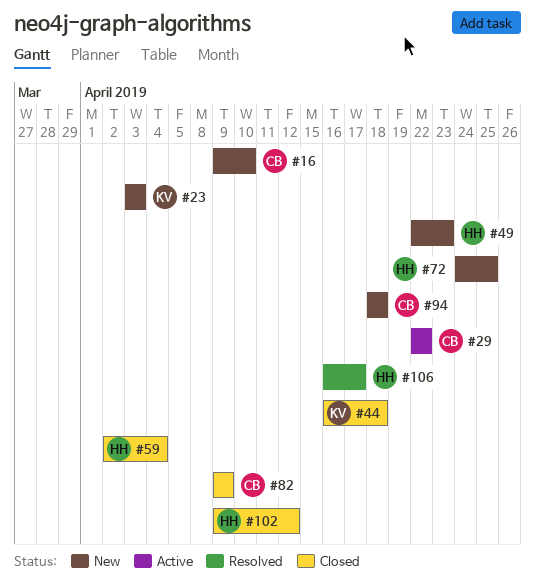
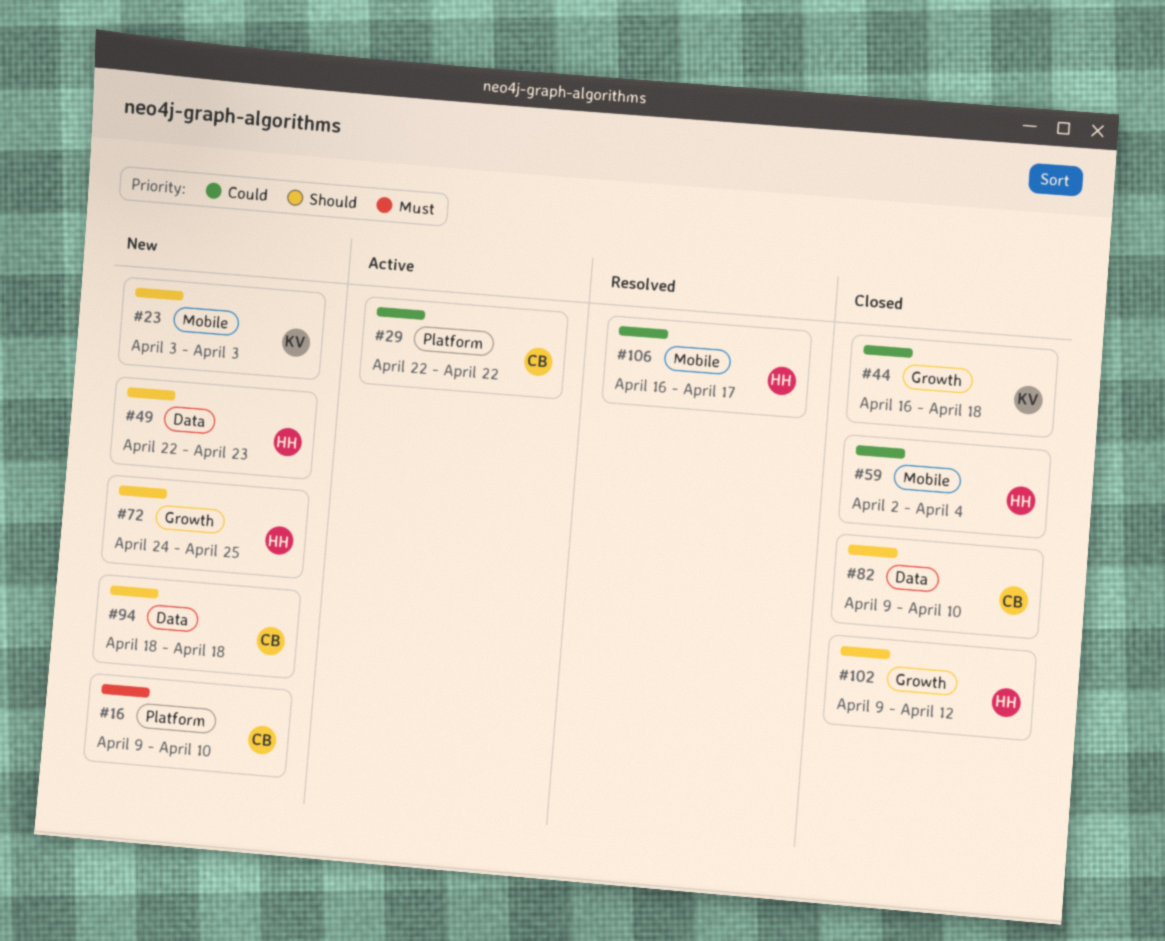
#82, due: Apr 9 -> Apr 10

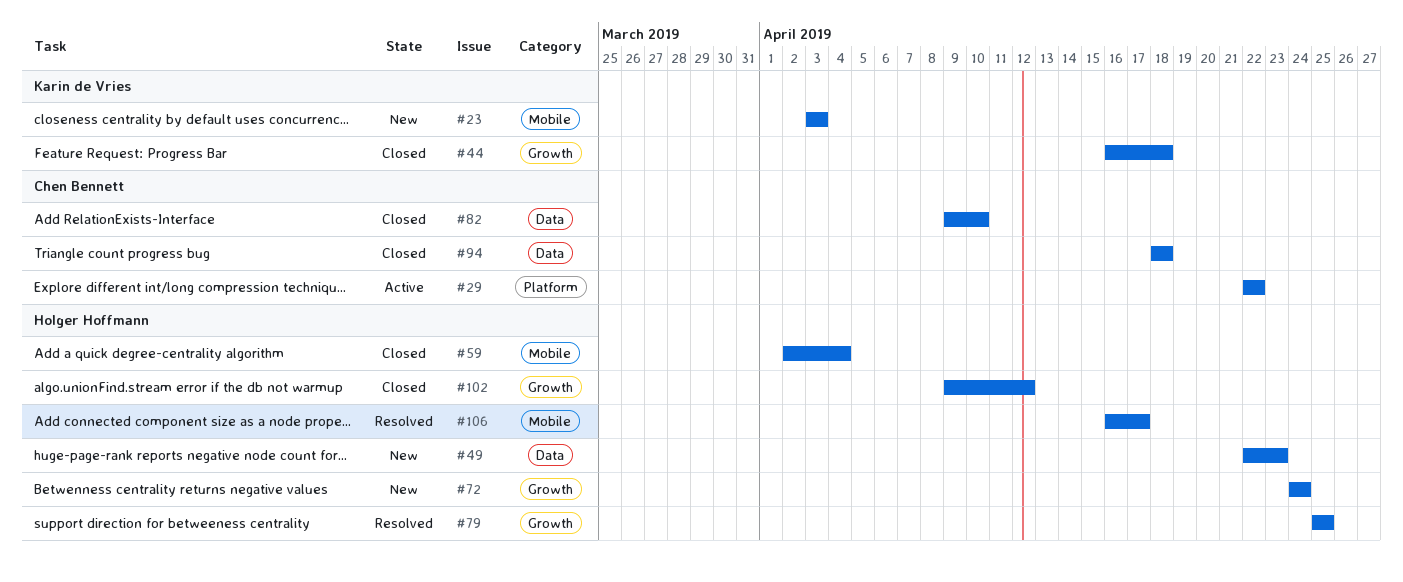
#16: present -> none
#72, due: Apr 25 -> Apr 24
#79: none -> present
#94, status: New -> Closed

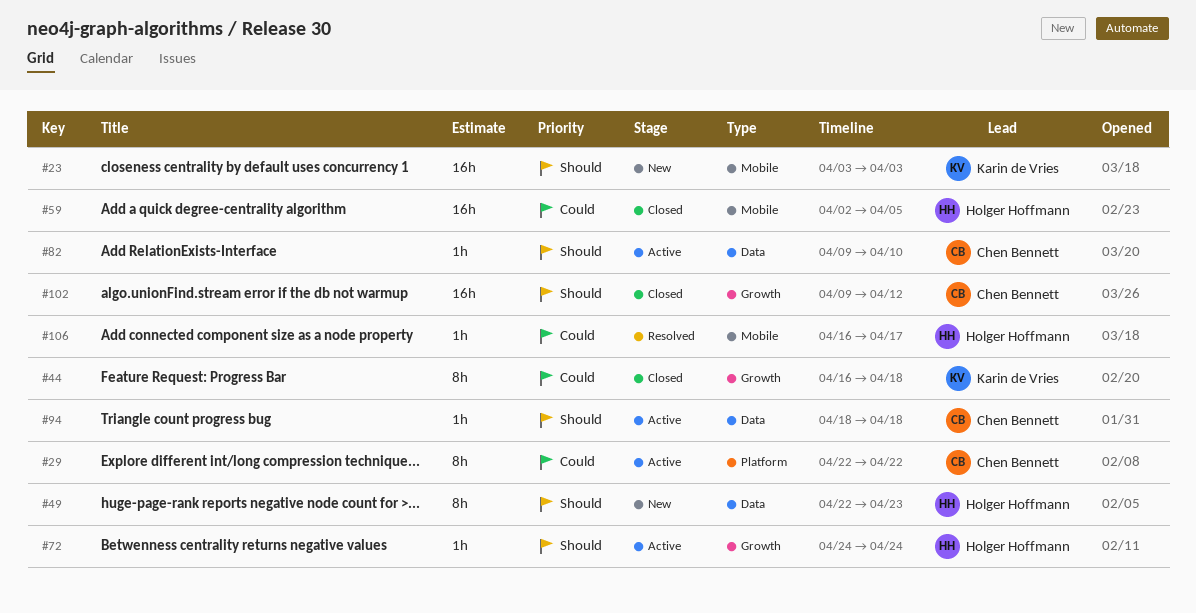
#59, due: Apr 4 -> Apr 5
#72, status: New -> Active
#79: present -> none
#82, status: Closed -> Active
#94, status: Closed -> Active
#102, owner: Holger Hoffmann -> Chen Bennett

